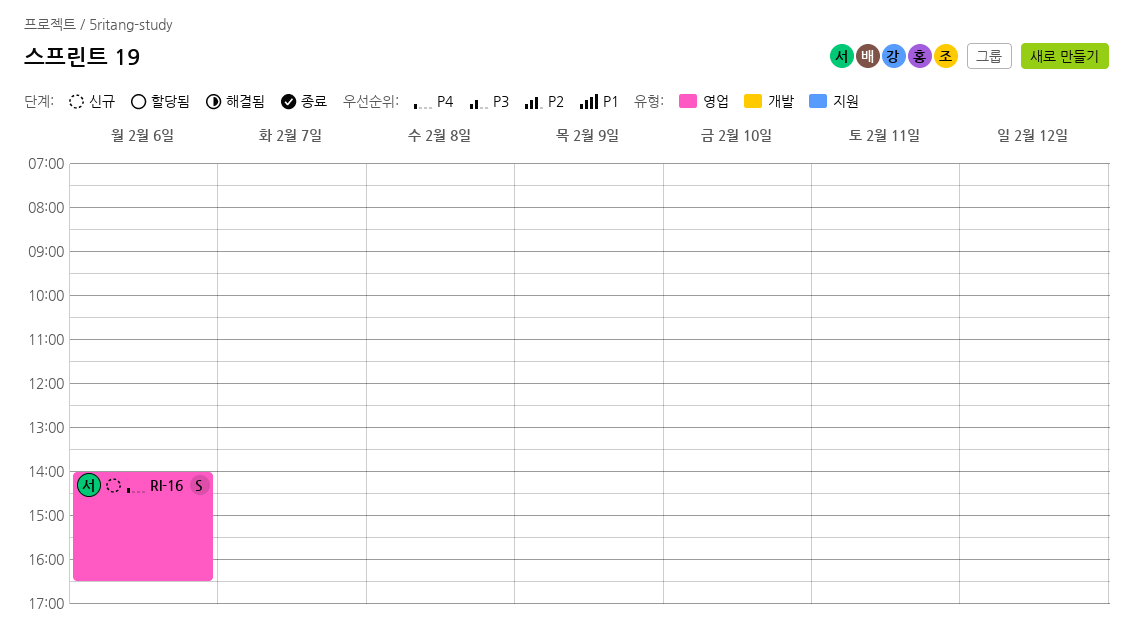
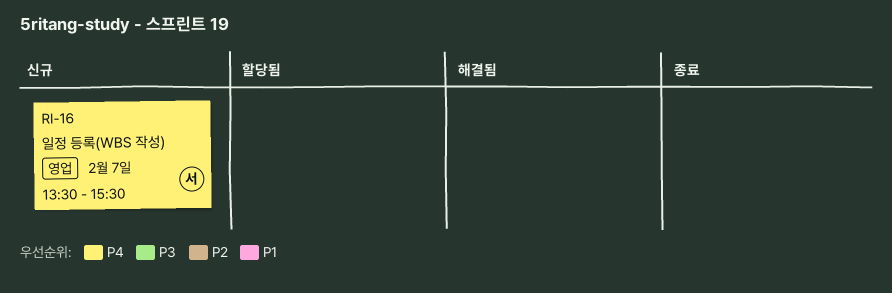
RI-16, day: Feb 6 -> Feb 7
RI-16, begins: 14:00 -> 13:30
RI-16, ends: 16:30 -> 15:30

